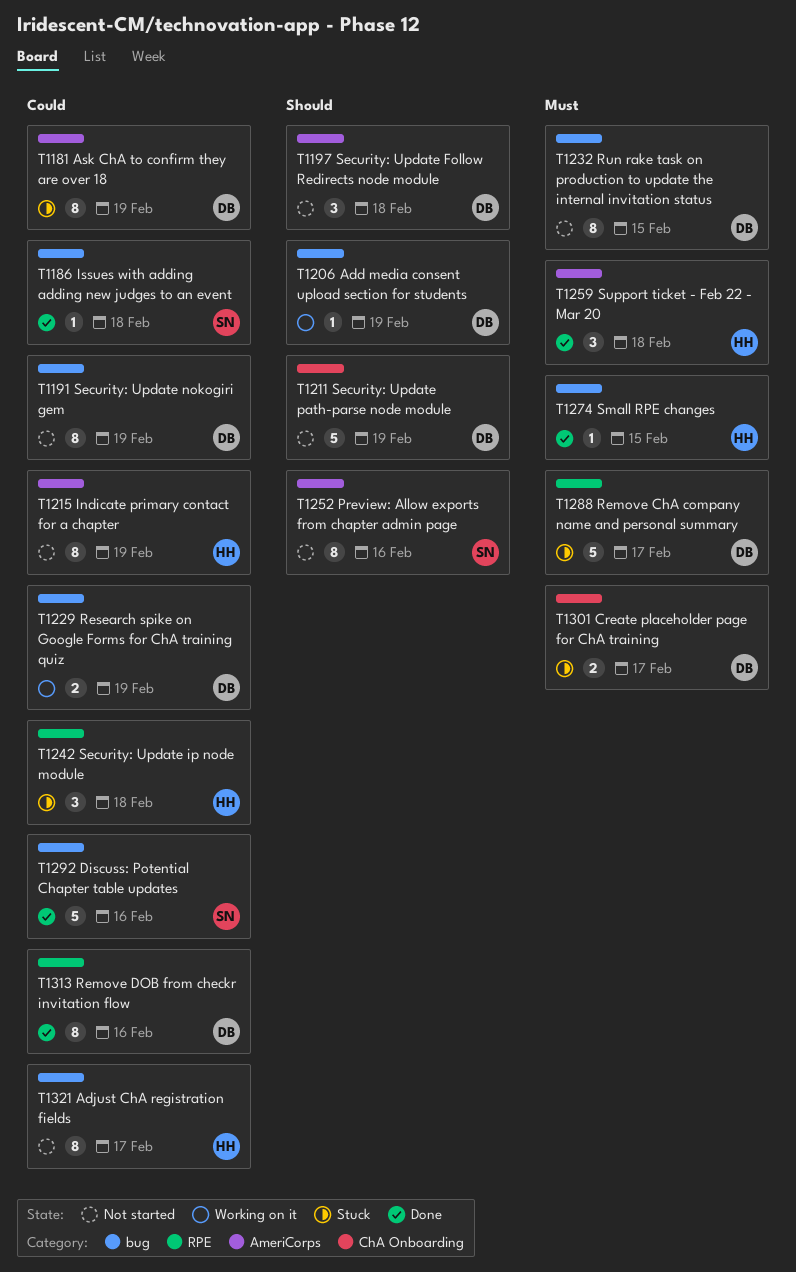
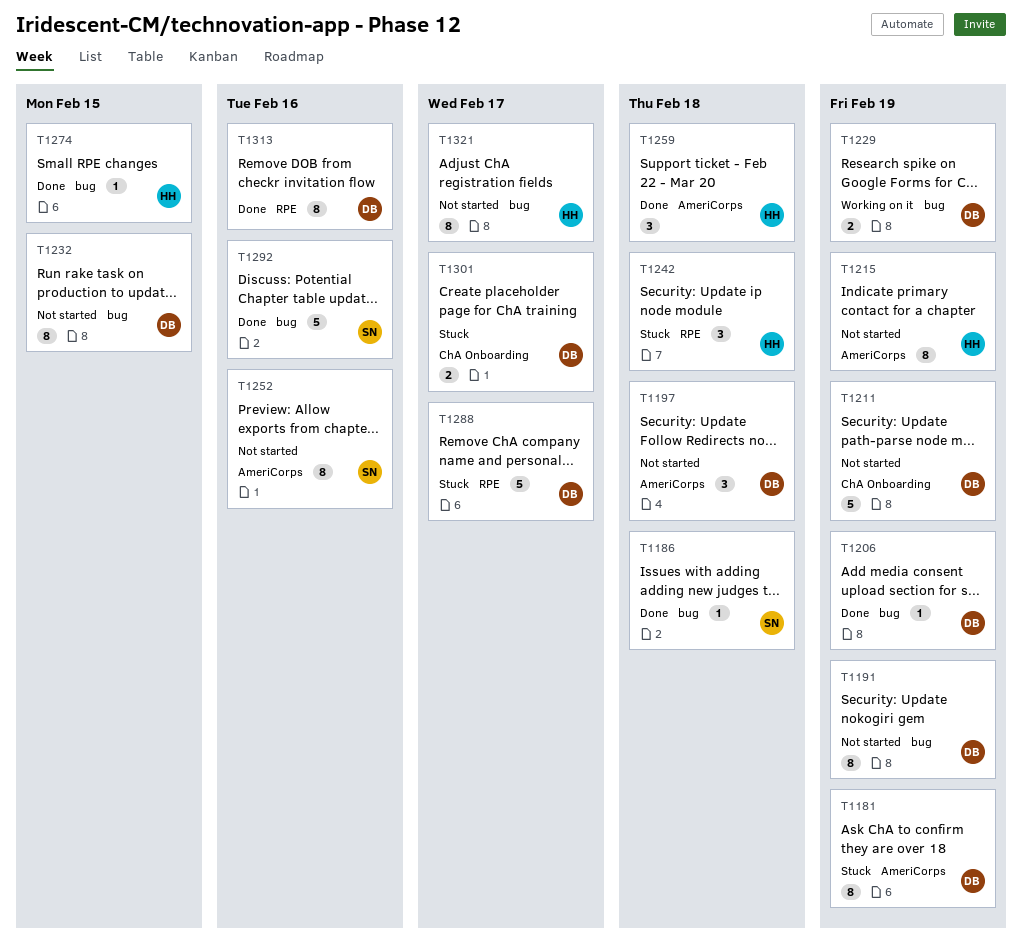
T1206, status: Working on it -> Done

